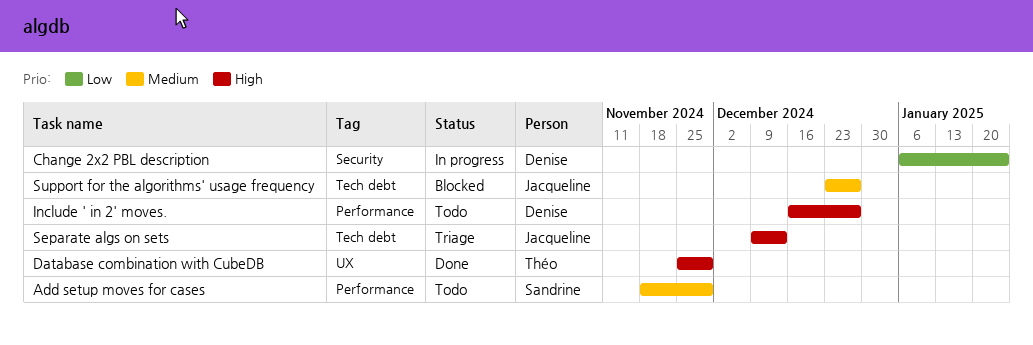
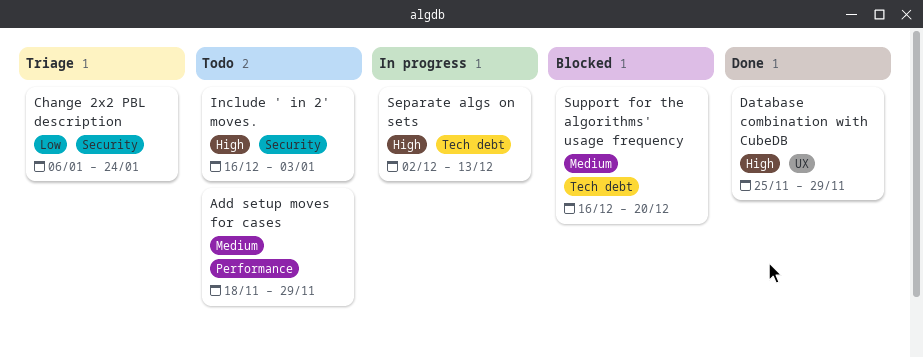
Change 2x2 PBL description, status: In progress -> Triage
Include ' in 2' moves., label: Performance -> Security
Include ' in 2' moves., due: Dec 27 -> Jan 3
Separate algs on sets, status: Triage -> In progress
Separate algs on sets, start: Dec 9 -> Dec 2
Support for the algorithms' usage frequency, start: Dec 23 -> Dec 16
Support for the algorithms' usage frequency, due: Dec 27 -> Dec 20

